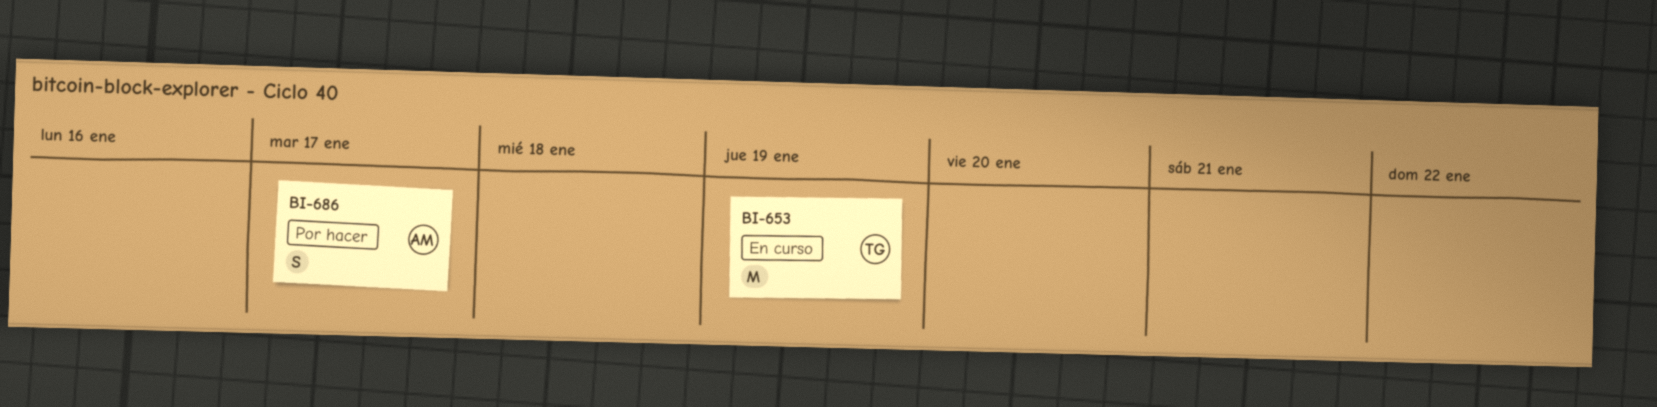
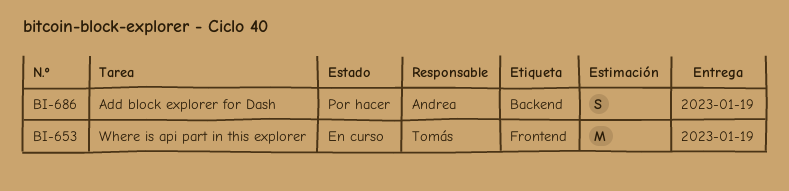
BI-686, due: Jan 17 -> Jan 19

